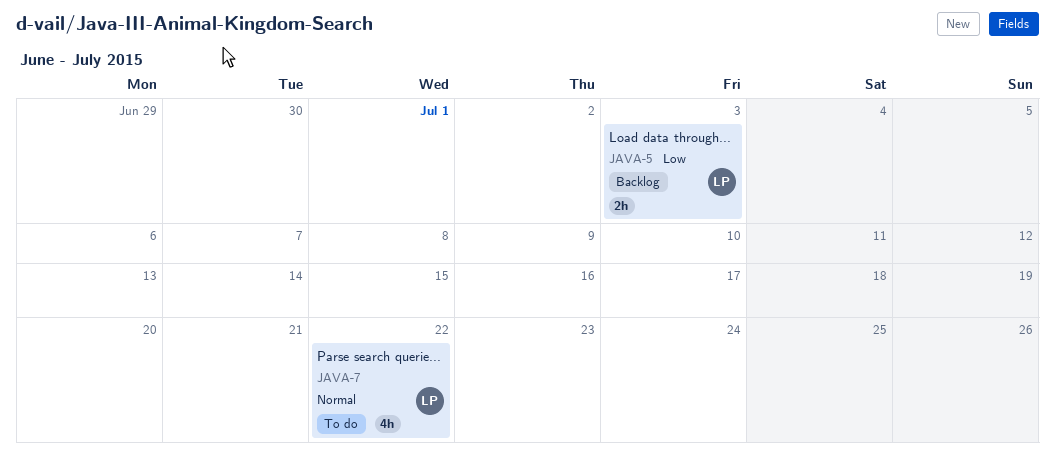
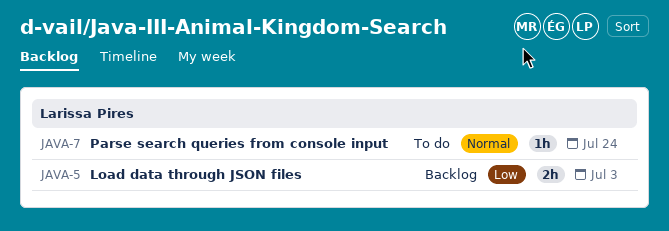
JAVA-7, estimate: 4h -> 1h
JAVA-7, due: Jul 22 -> Jul 24

